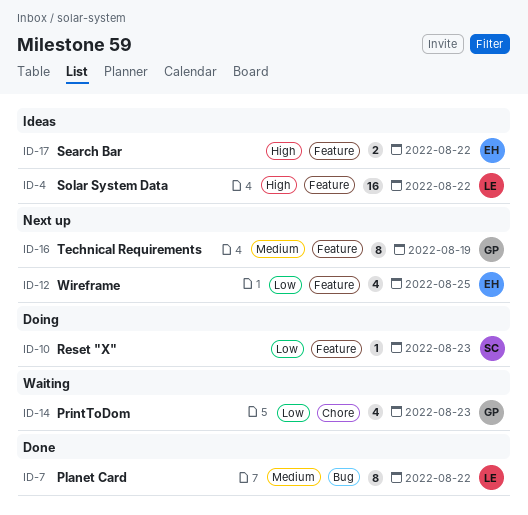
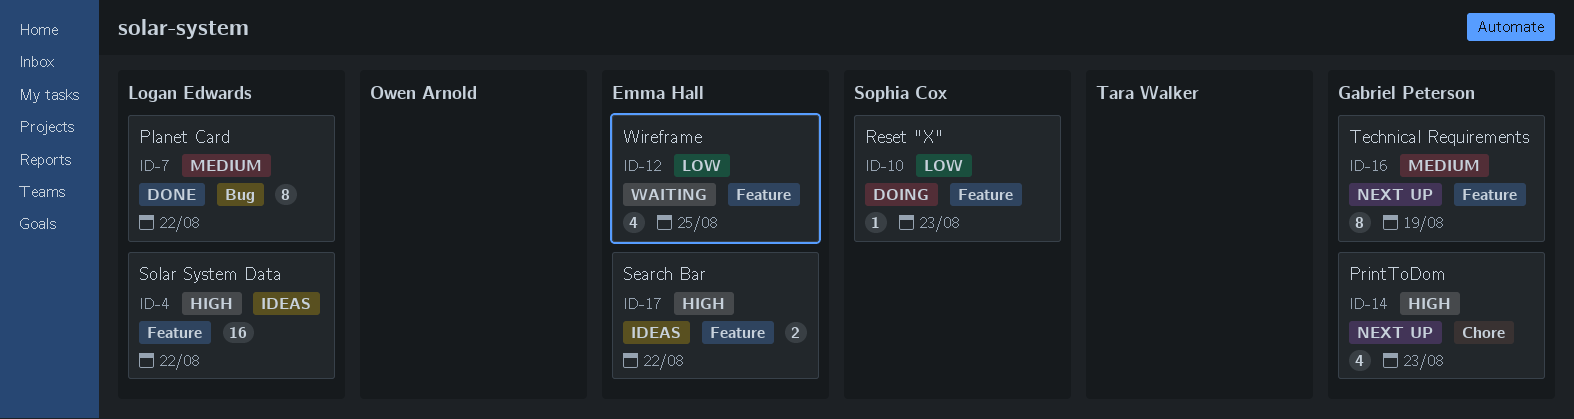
ID-12, status: Next up -> Waiting
ID-14, status: Waiting -> Next up
ID-14, priority: Low -> High

